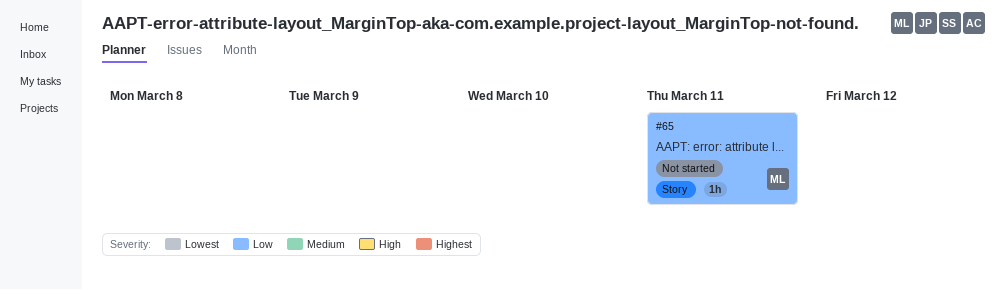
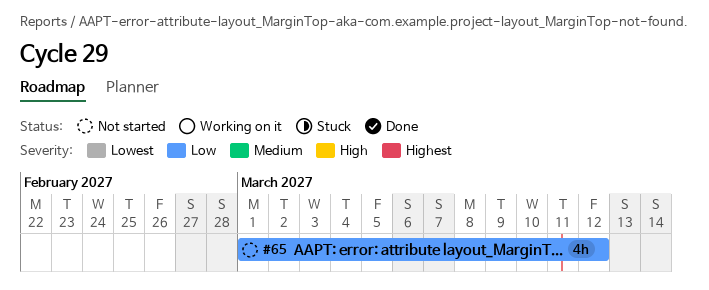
#65, estimate: 1h -> 4h
#65, due: Mar 11 -> Mar 12

